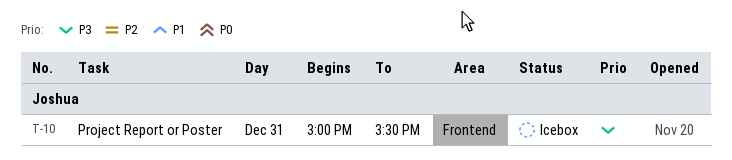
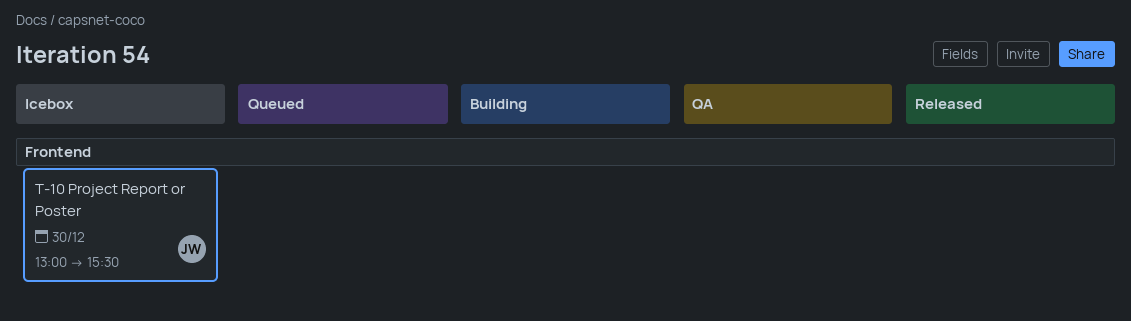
T-10, day: Dec 31 -> Dec 30
T-10, begins: 15:00 -> 13:00

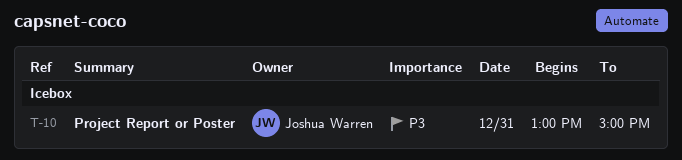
T-10, day: Dec 30 -> Dec 31
T-10, ends: 15:30 -> 15:00

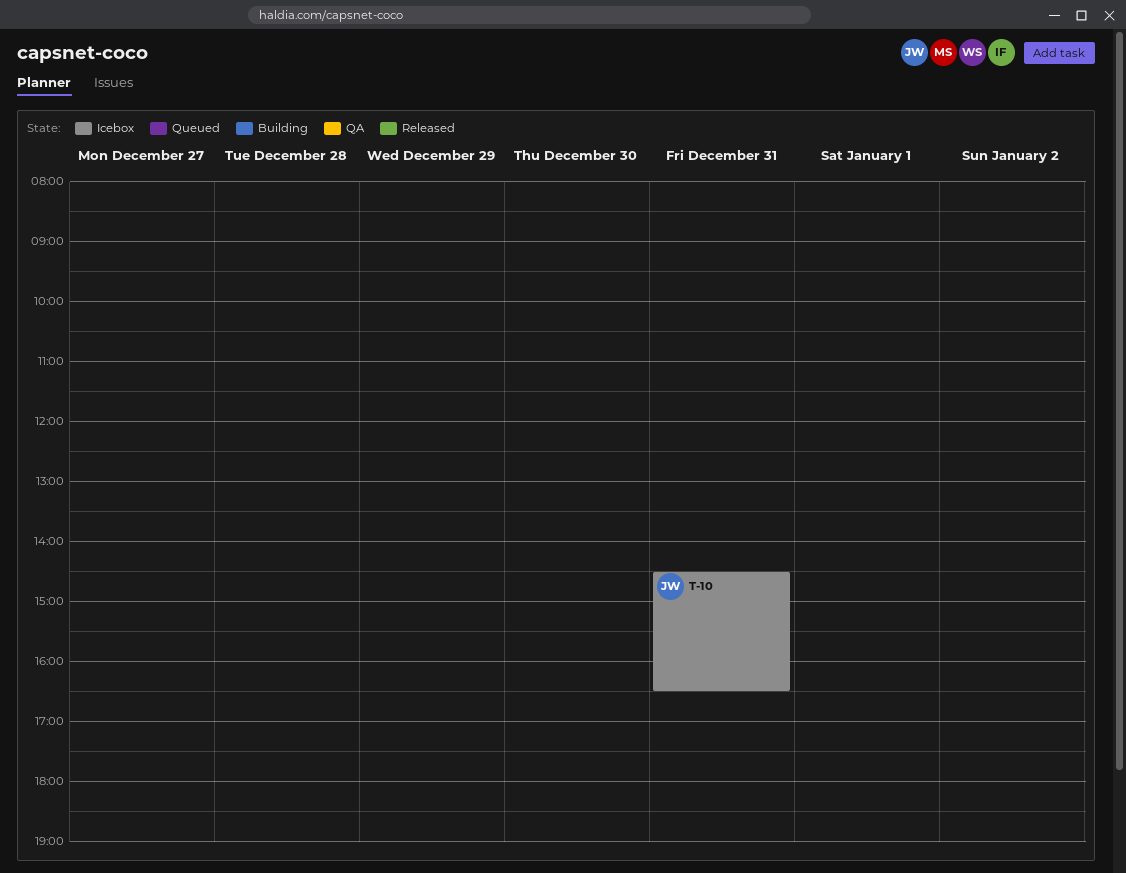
T-10, begins: 13:00 -> 14:30
T-10, ends: 15:00 -> 16:30

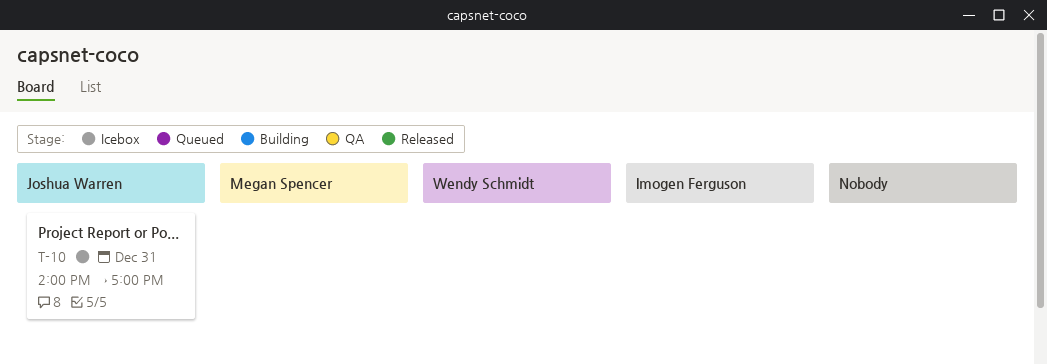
T-10, begins: 14:30 -> 14:00
T-10, ends: 16:30 -> 17:00

